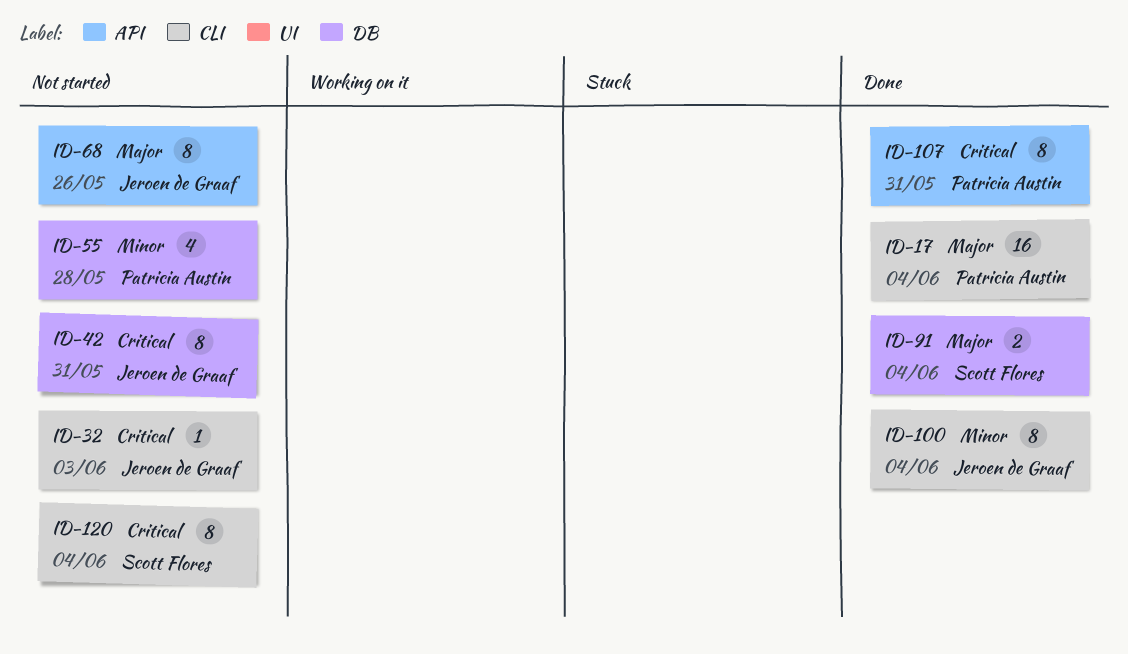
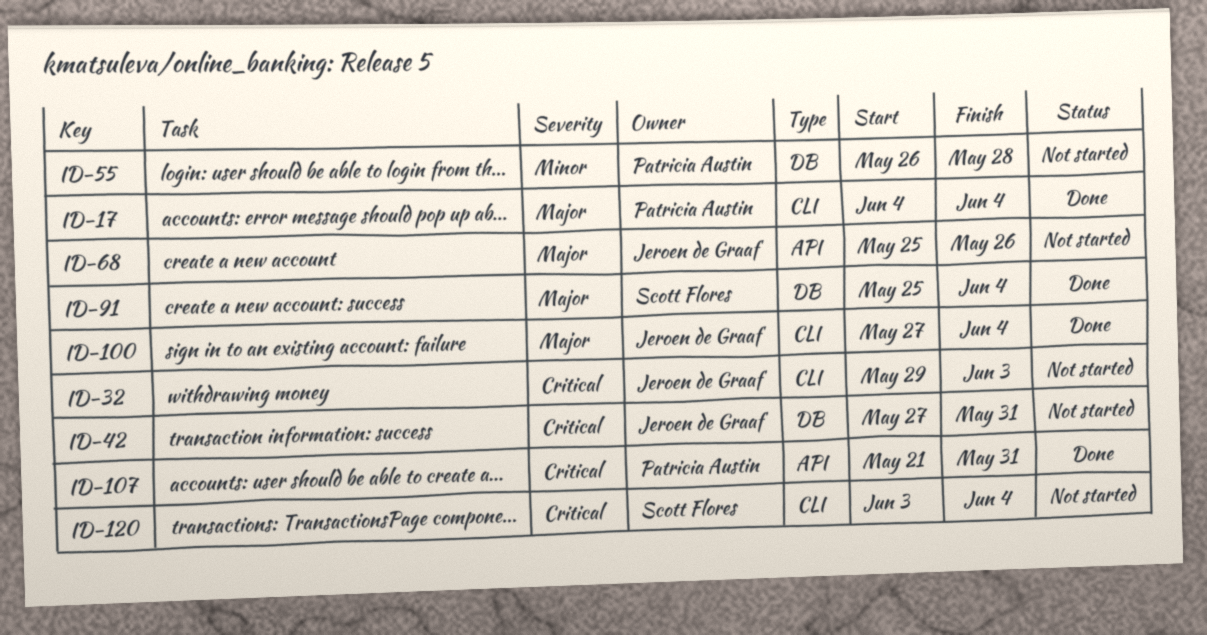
ID-100, priority: Minor -> Major

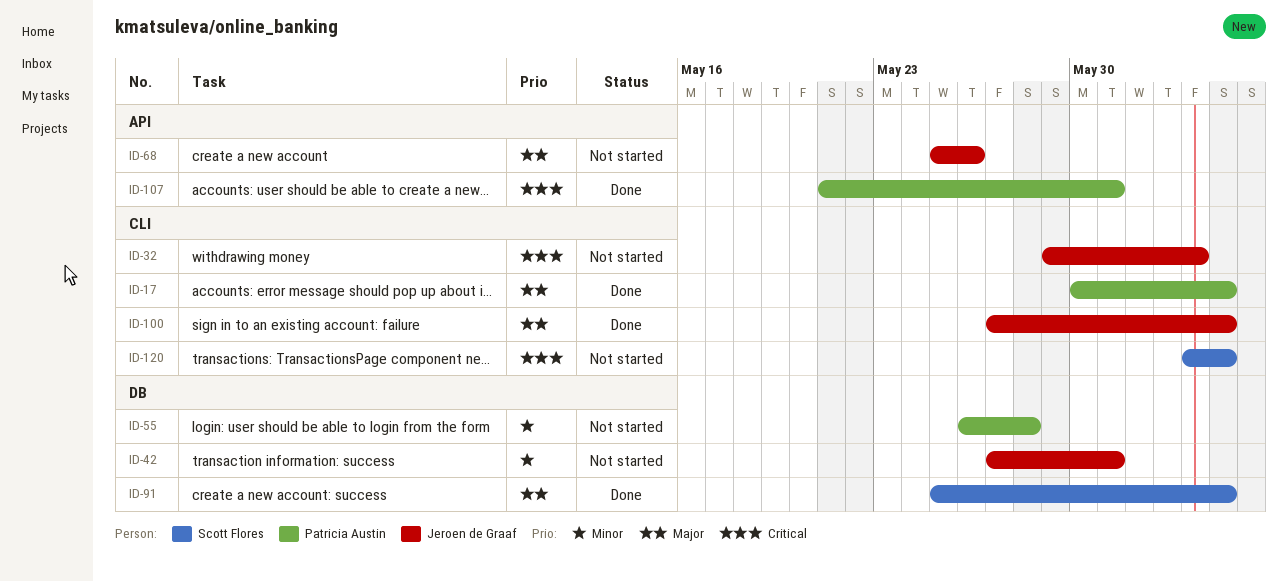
ID-17, start: Jun 4 -> May 30
ID-42, priority: Critical -> Minor

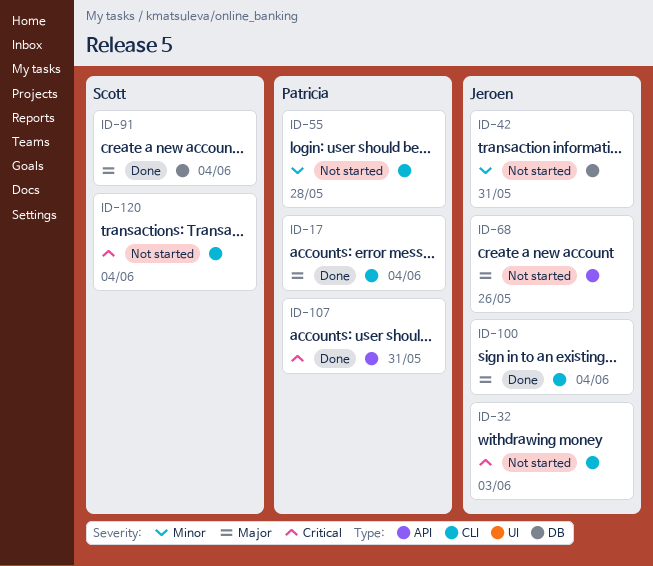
ID-55, label: DB -> CLI

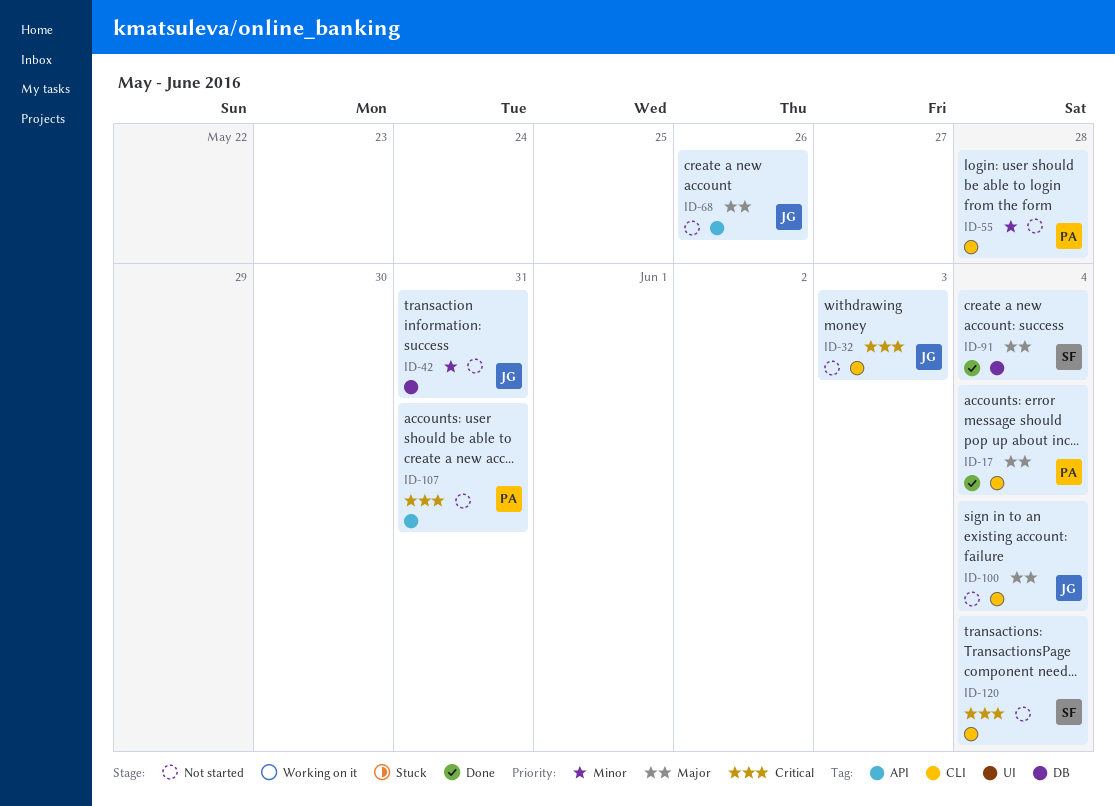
ID-100, status: Done -> Not started
ID-107, status: Done -> Not started

